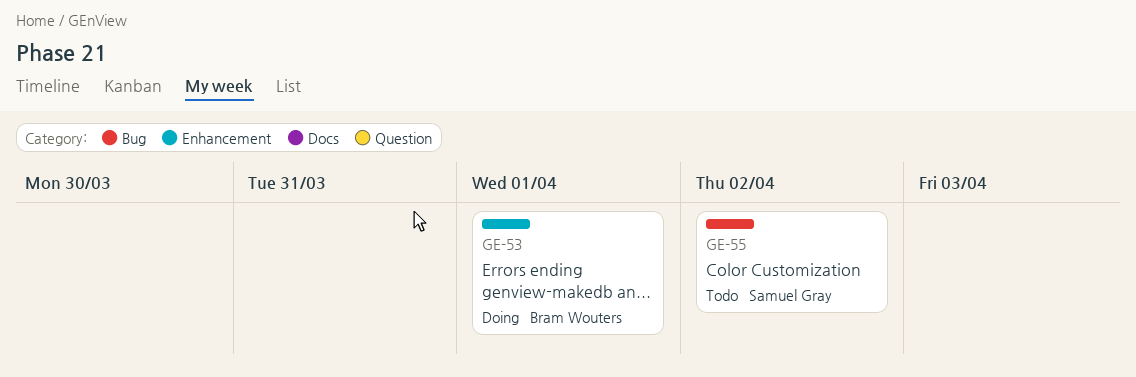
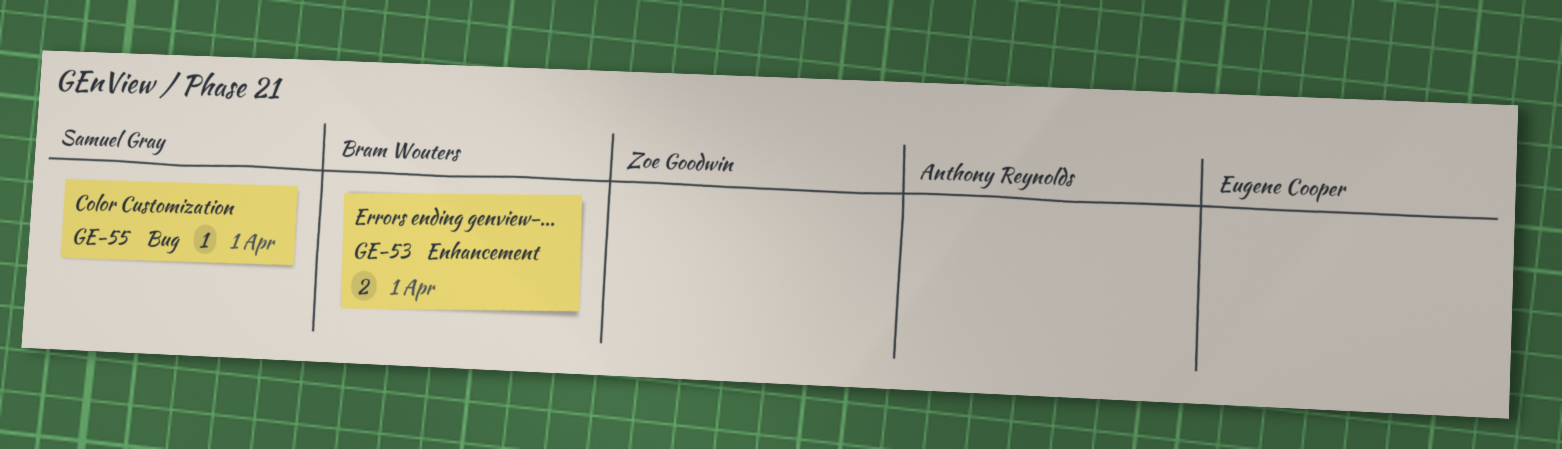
GE-55, due: Apr 2 -> Apr 1

